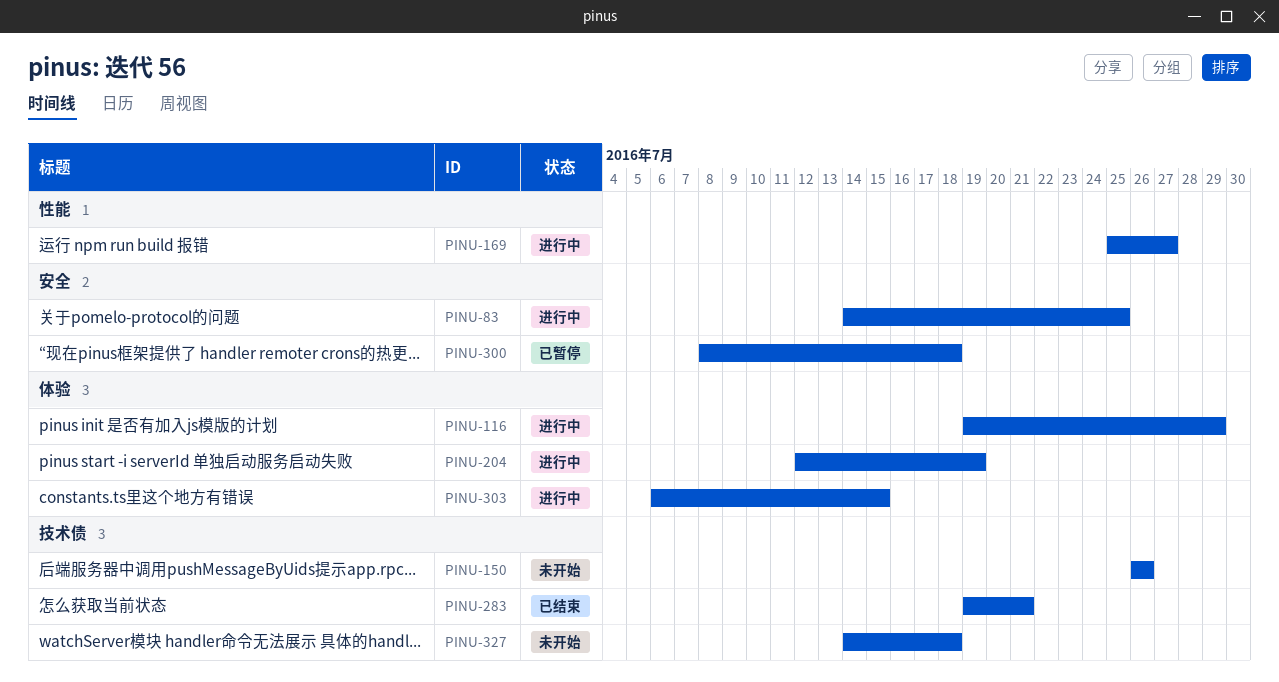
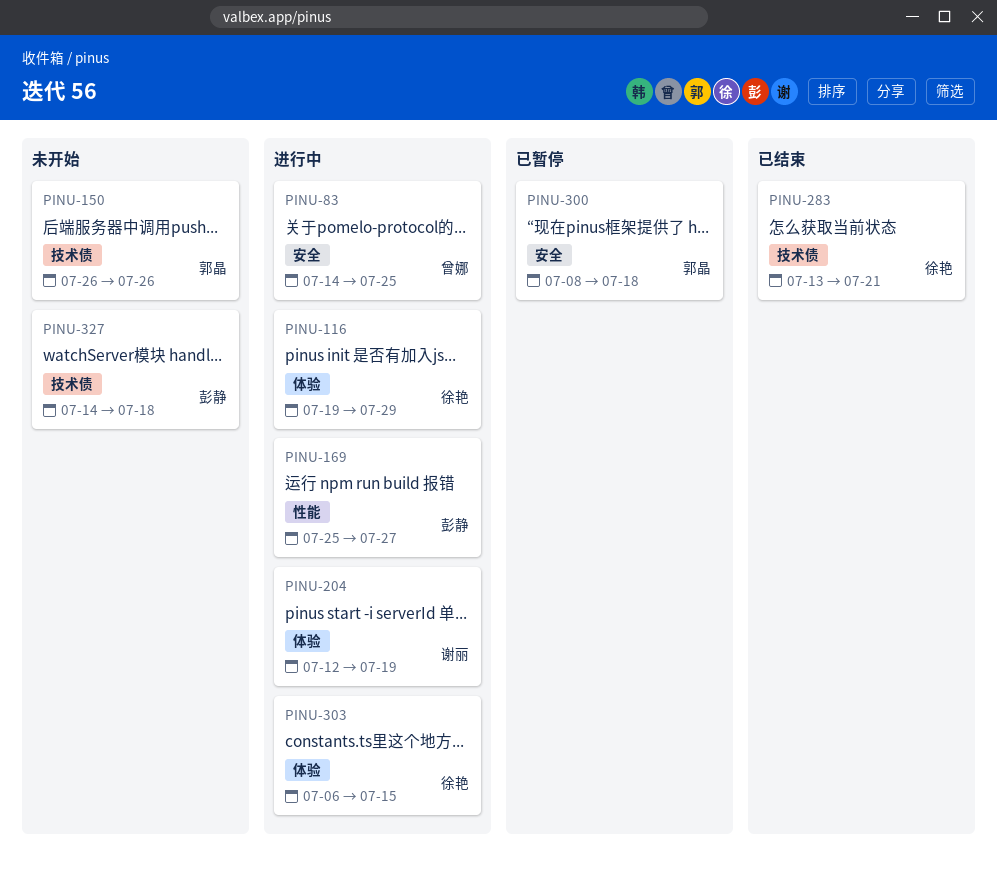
PINU-283, start: Jul 19 -> Jul 13

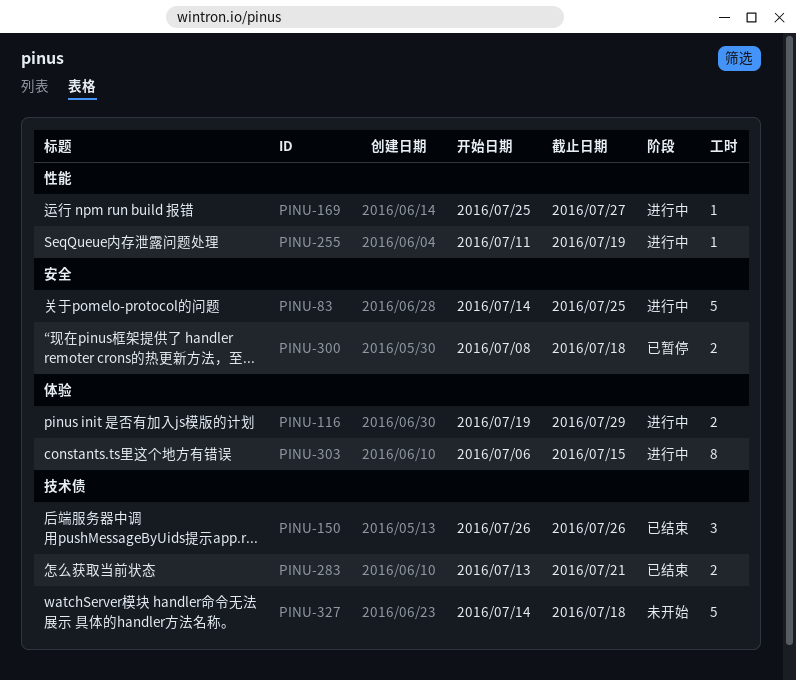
PINU-150, status: 未开始 -> 已结束
PINU-204: present -> none
PINU-255: none -> present

